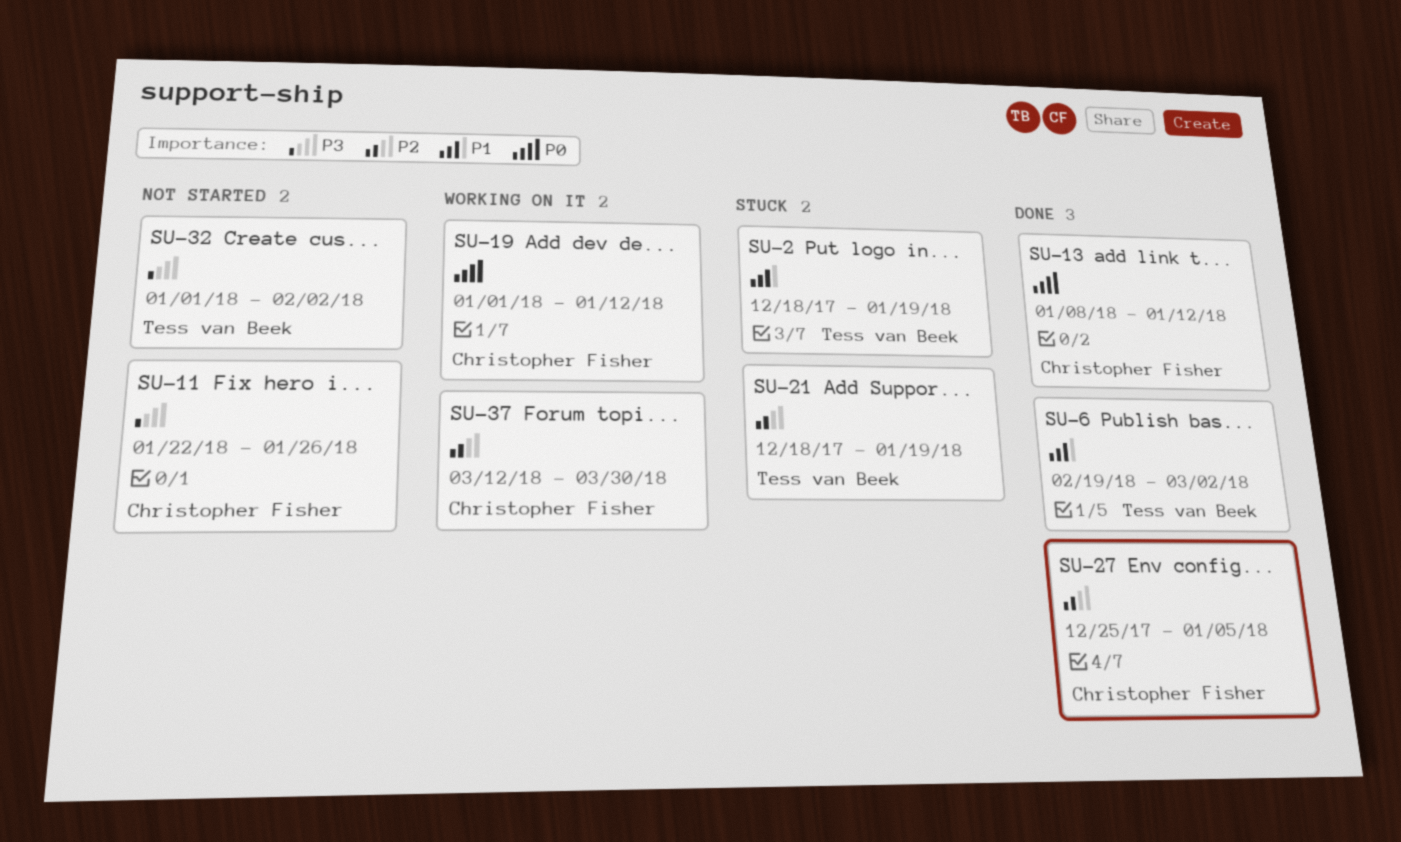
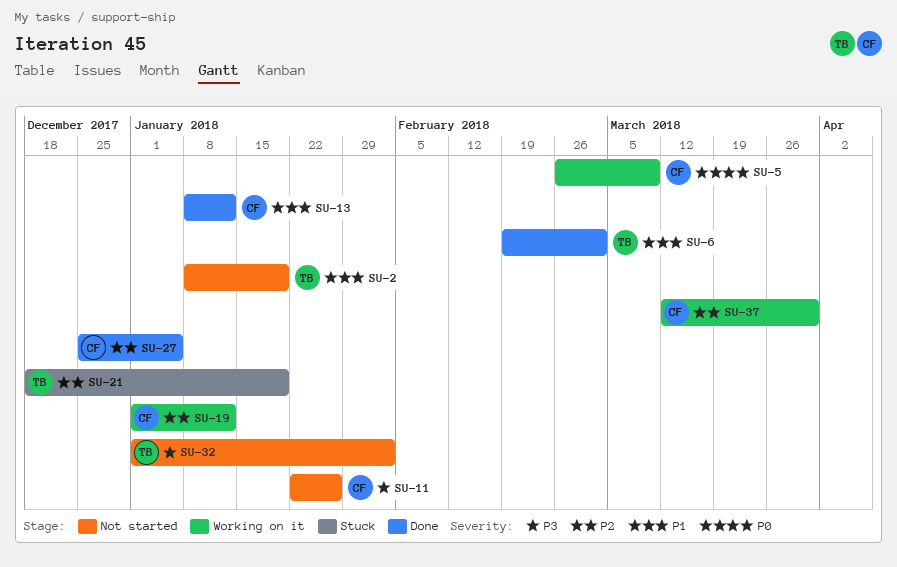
SU-2, status: Stuck -> Not started
SU-2, start: Dec 18 -> Jan 8
SU-5: none -> present
SU-13, priority: P0 -> P1
SU-19, priority: P0 -> P2

